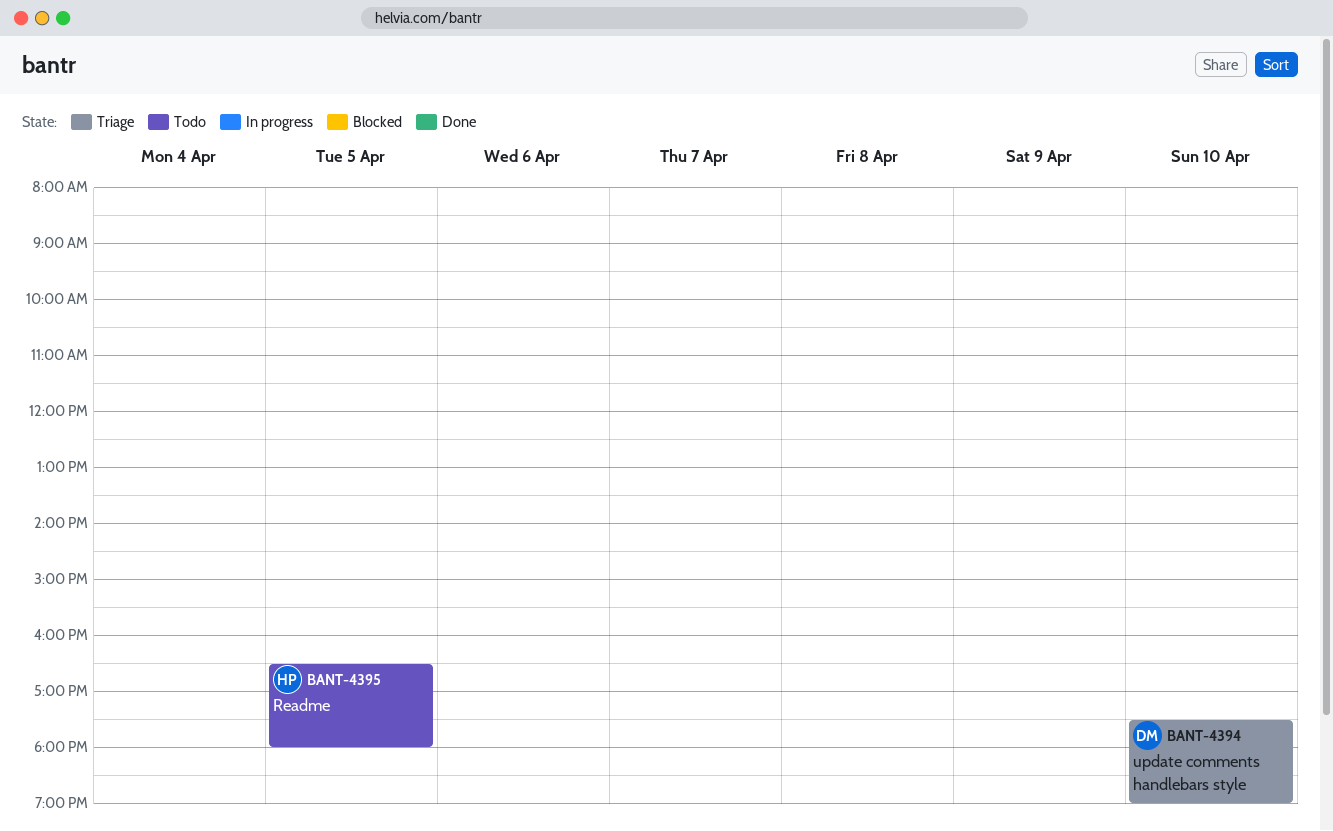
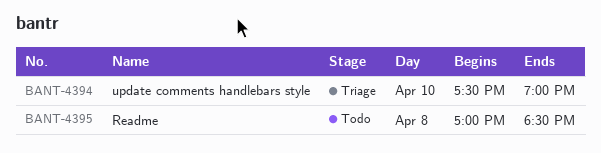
BANT-4395, day: Apr 5 -> Apr 8
BANT-4395, begins: 16:30 -> 17:00
BANT-4395, ends: 18:00 -> 18:30

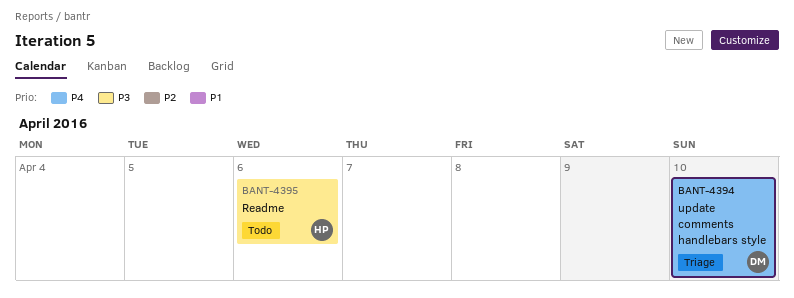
BANT-4395, day: Apr 8 -> Apr 6

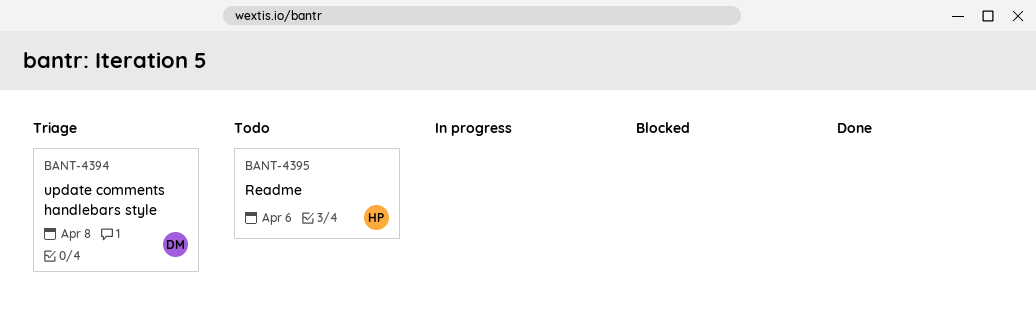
BANT-4394, day: Apr 10 -> Apr 8

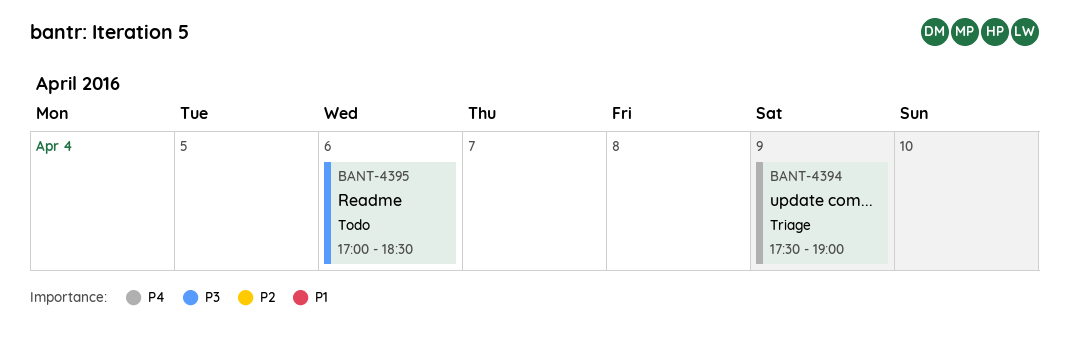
BANT-4394, day: Apr 8 -> Apr 9

